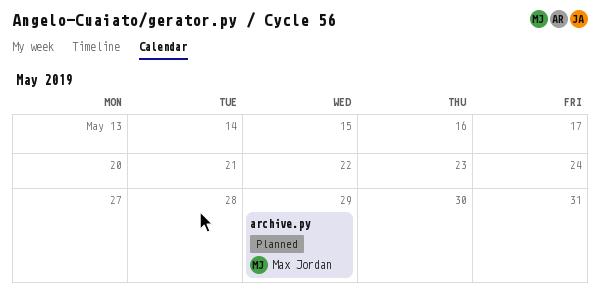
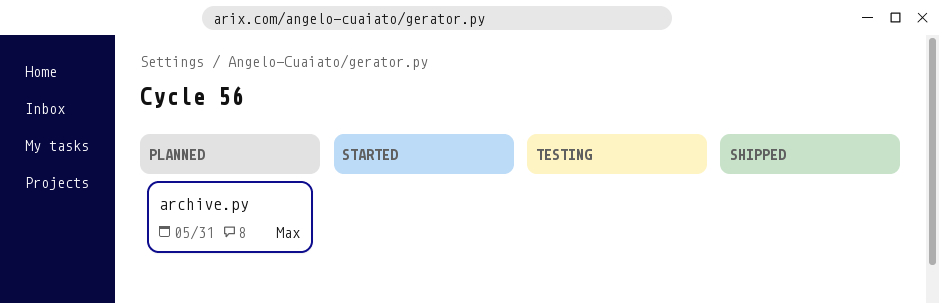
archive.py, due: May 29 -> May 31

